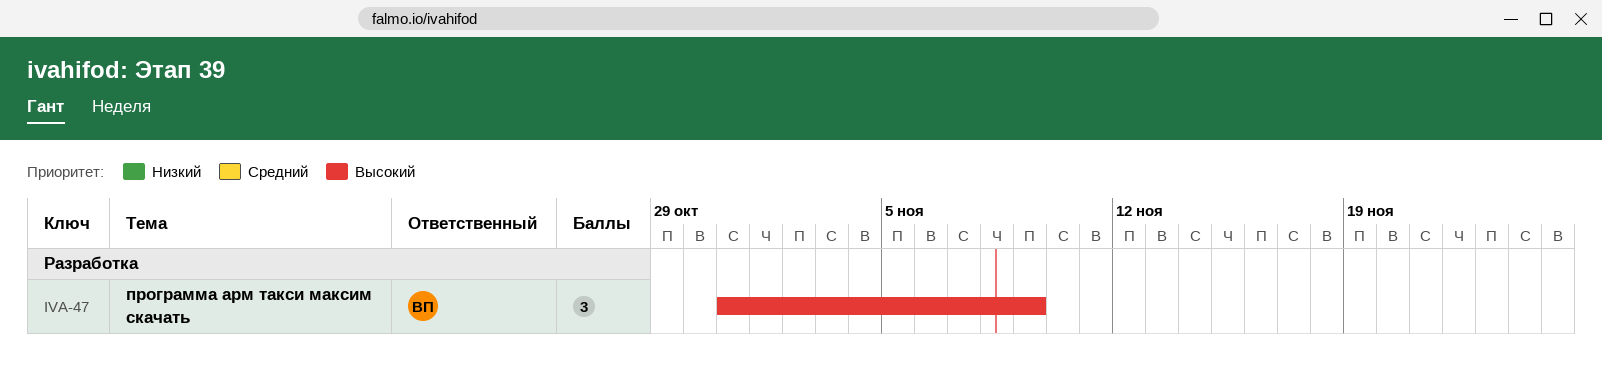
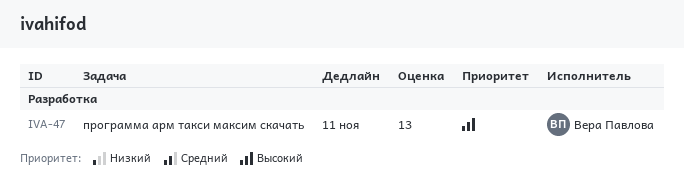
IVA-47, estimate: 3 -> 13
IVA-47, due: Nov 9 -> Nov 11

